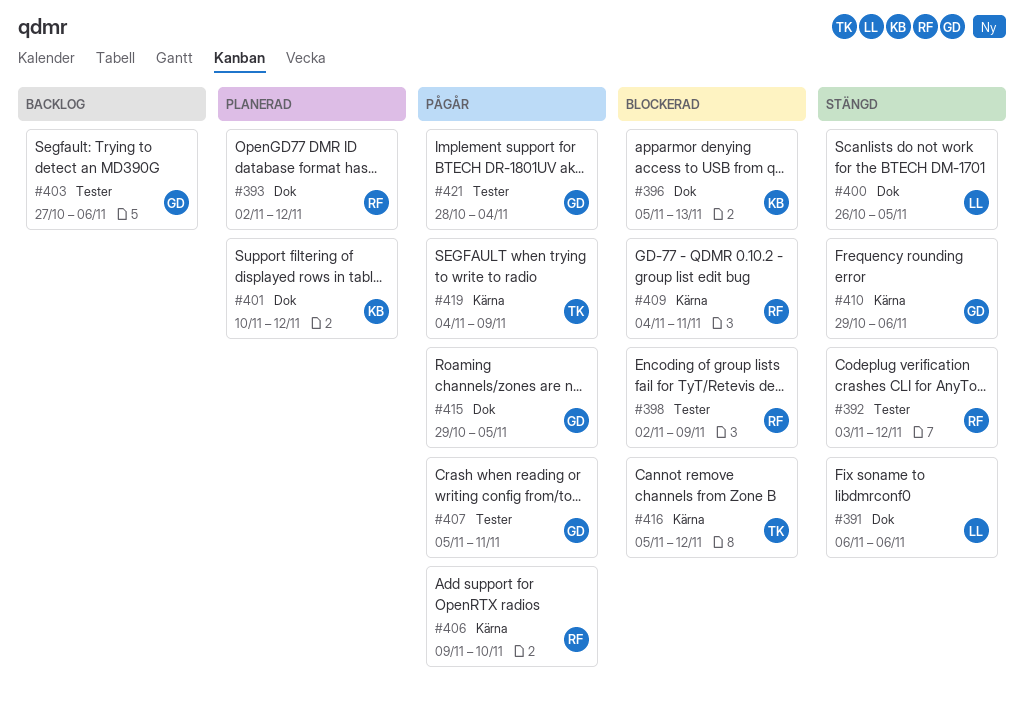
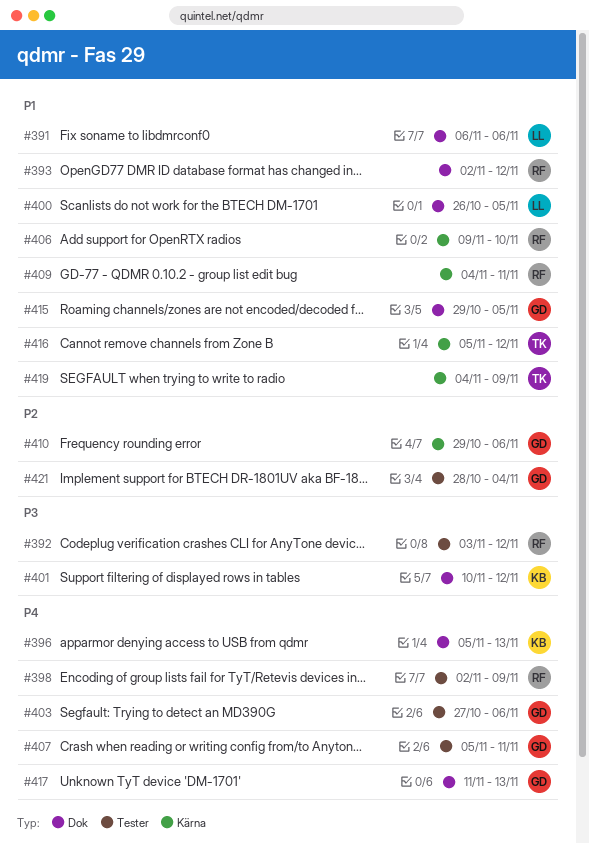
#417: none -> present

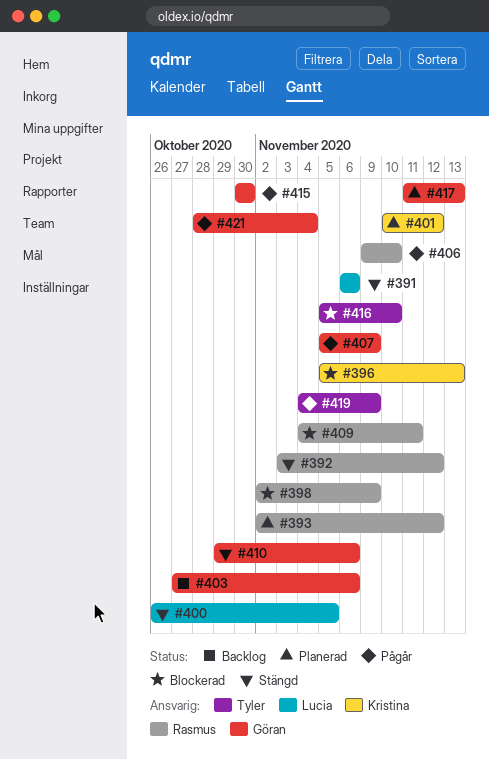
#407, due: Nov 11 -> Nov 9
#415, start: Oct 29 -> Oct 30
#415, due: Nov 5 -> Oct 30
#416, due: Nov 12 -> Nov 10

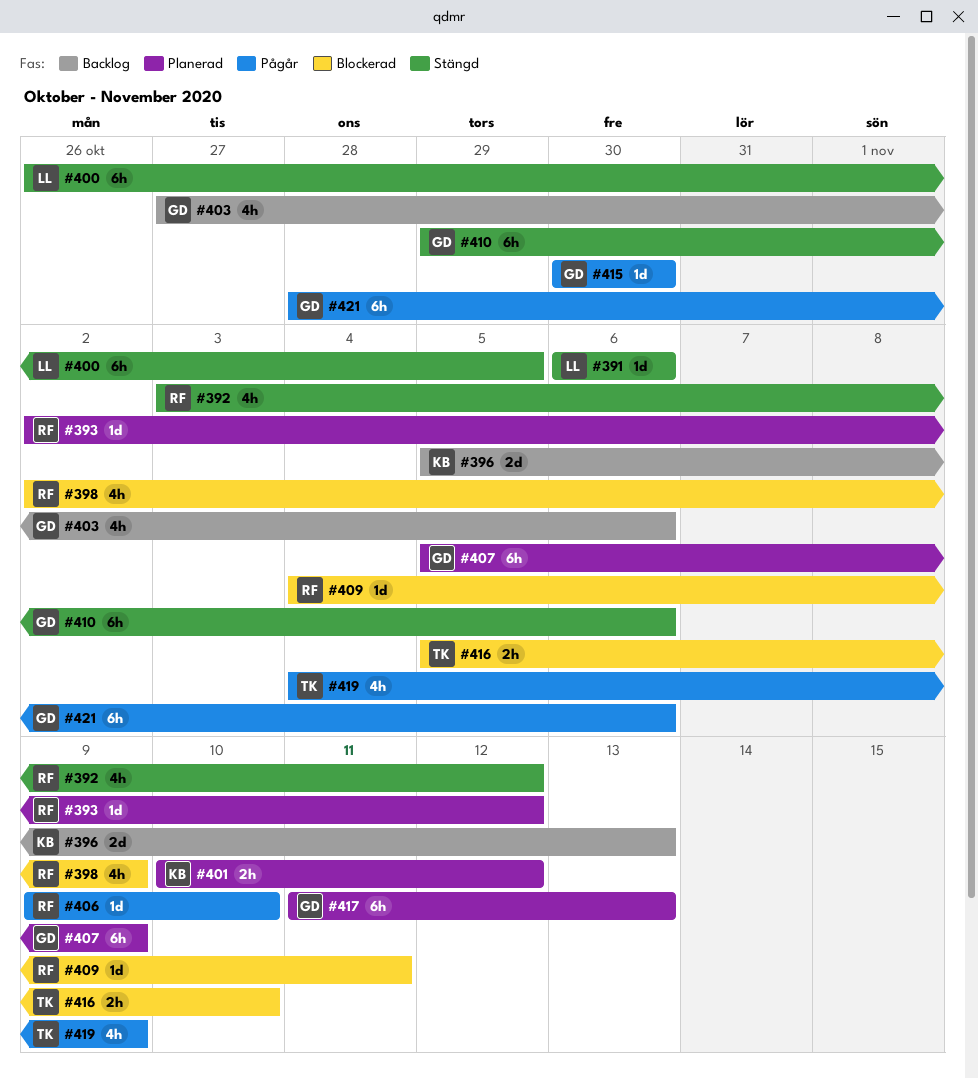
#396, status: Blockerad -> Backlog
#407, status: Pågår -> Planerad
#421, due: Nov 4 -> Nov 6

